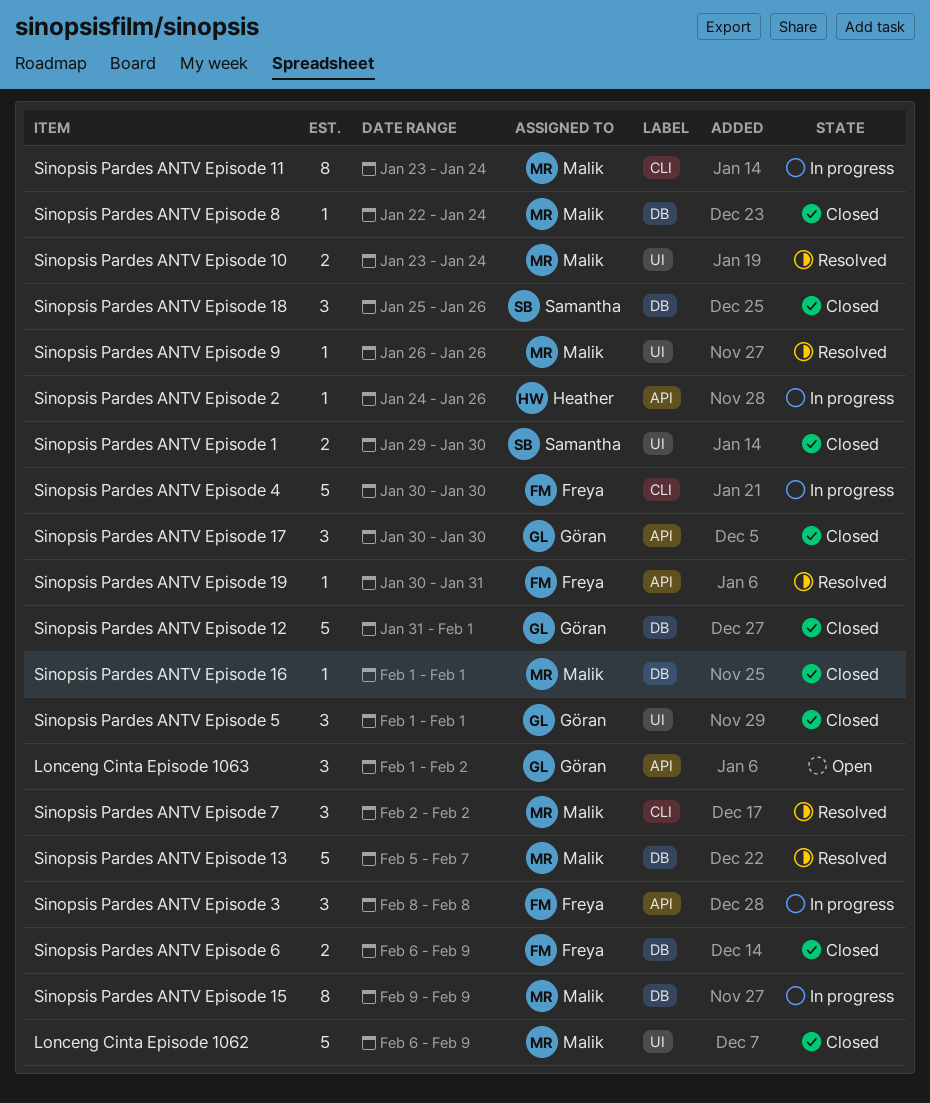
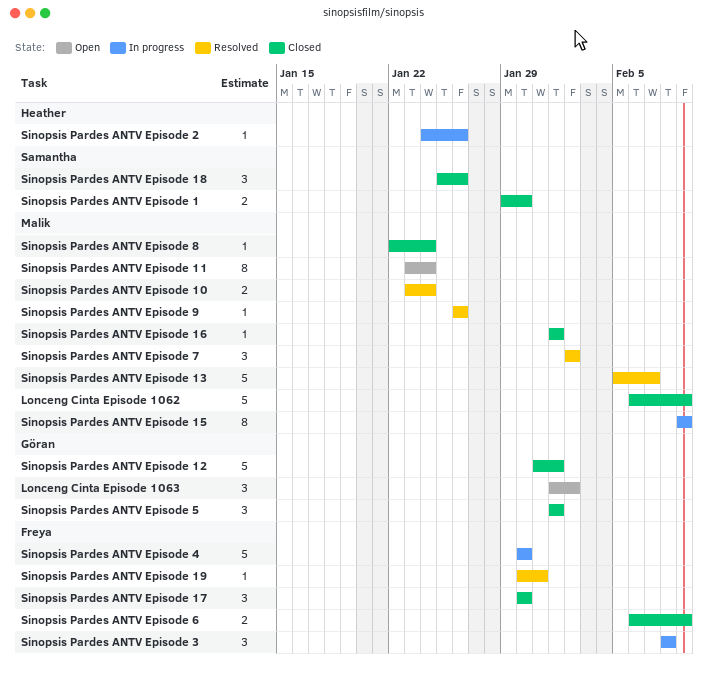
Sinopsis Pardes ANTV Episode 11, status: In progress -> Open
Sinopsis Pardes ANTV Episode 17, owner: Göran -> Freya

